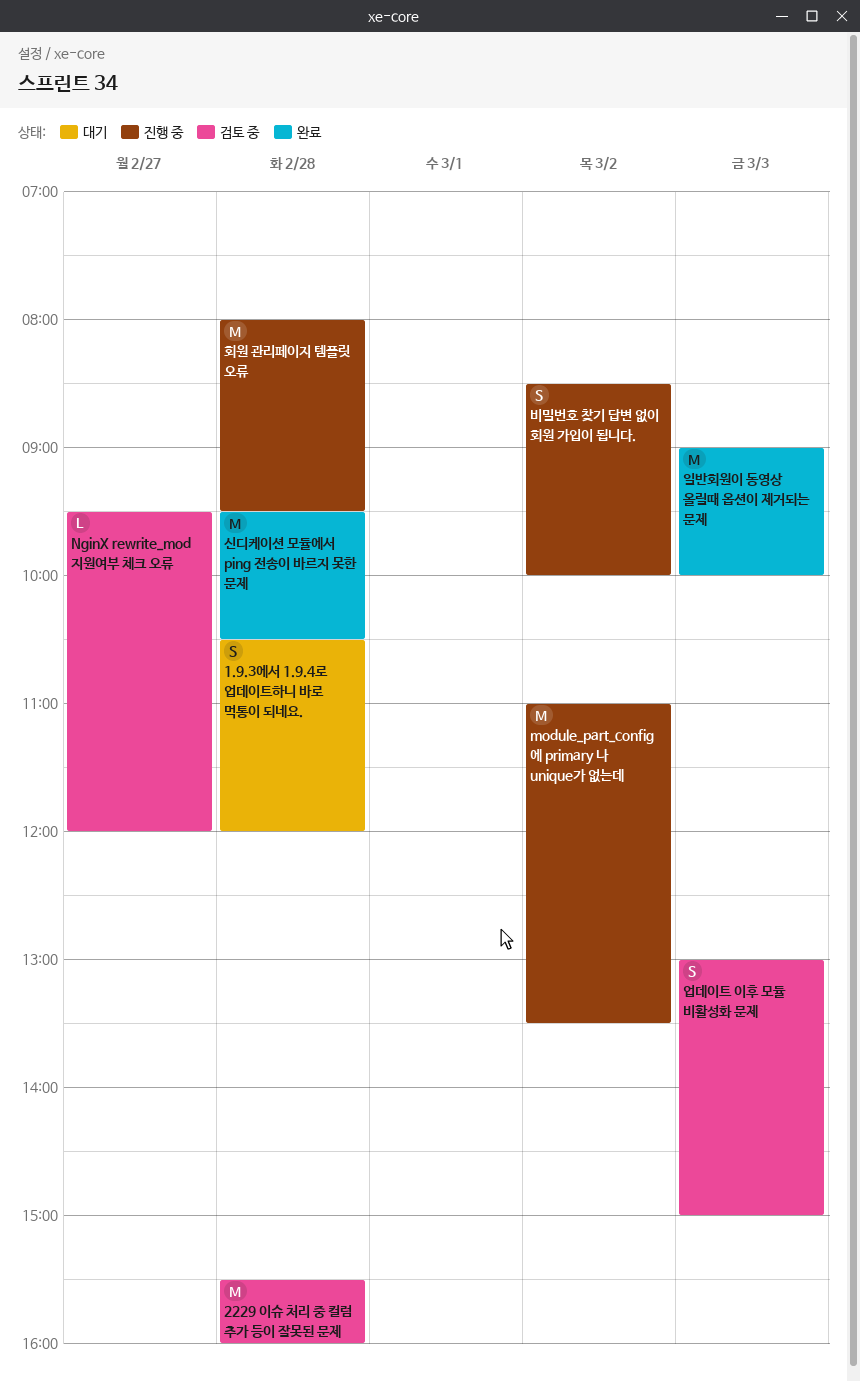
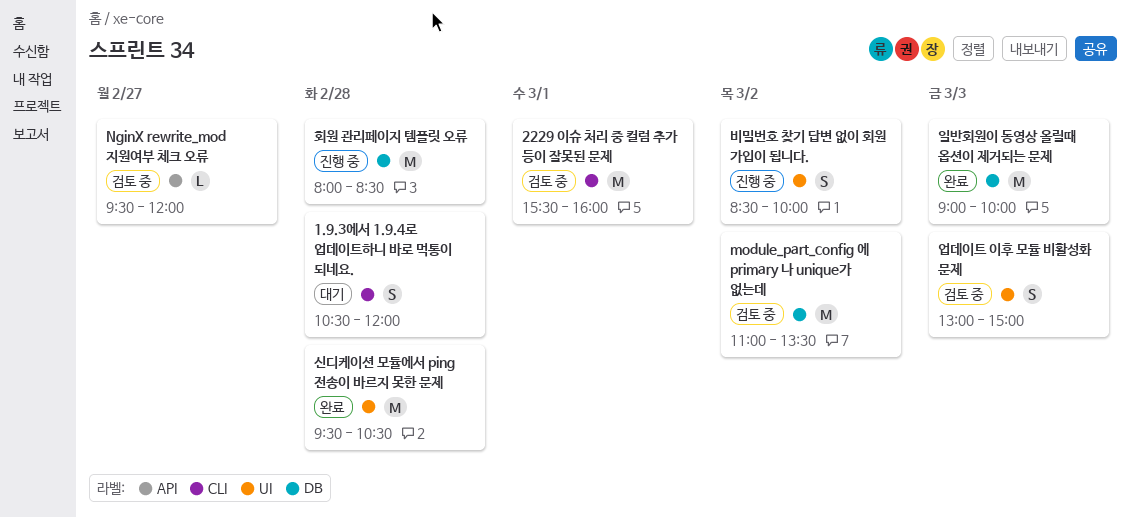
2229 이슈 처리 중 컬럼 추가 등이 잘못된 문제, day: Feb 28 -> Mar 1
module_part_config 에 primary 나 unique가 없는데, status: 진행 중 -> 검토 중
회원 관리페이지 템플릿 오류, ends: 09:30 -> 08:30

